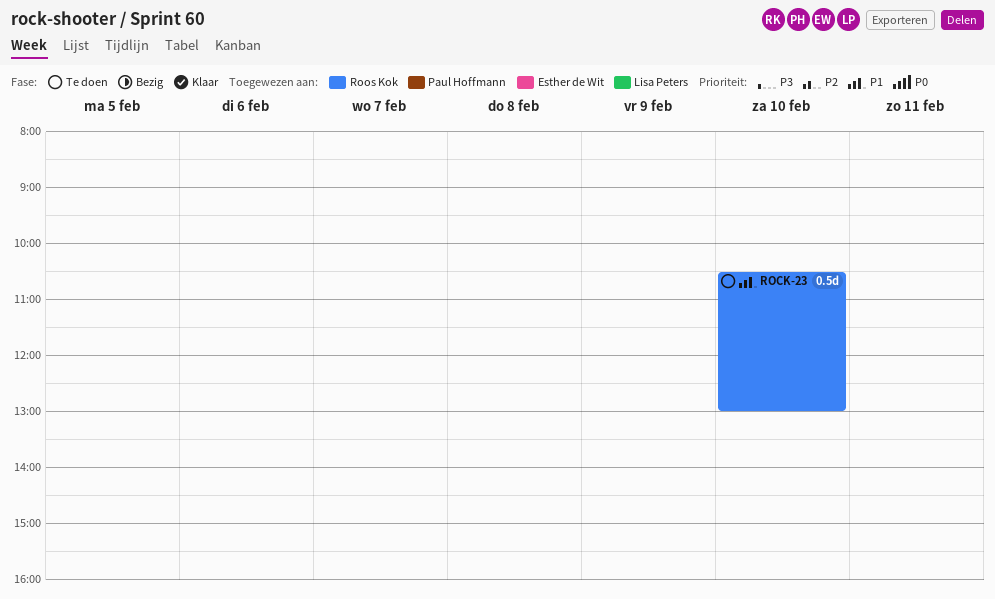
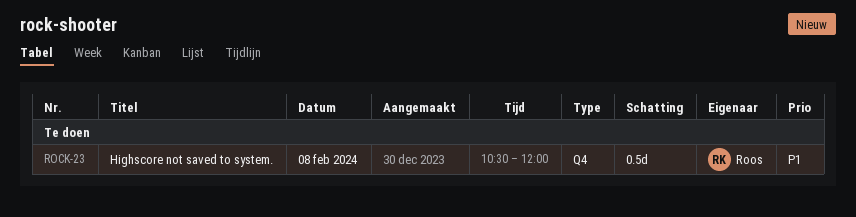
ROCK-23, day: Feb 10 -> Feb 8
ROCK-23, ends: 13:00 -> 12:00

